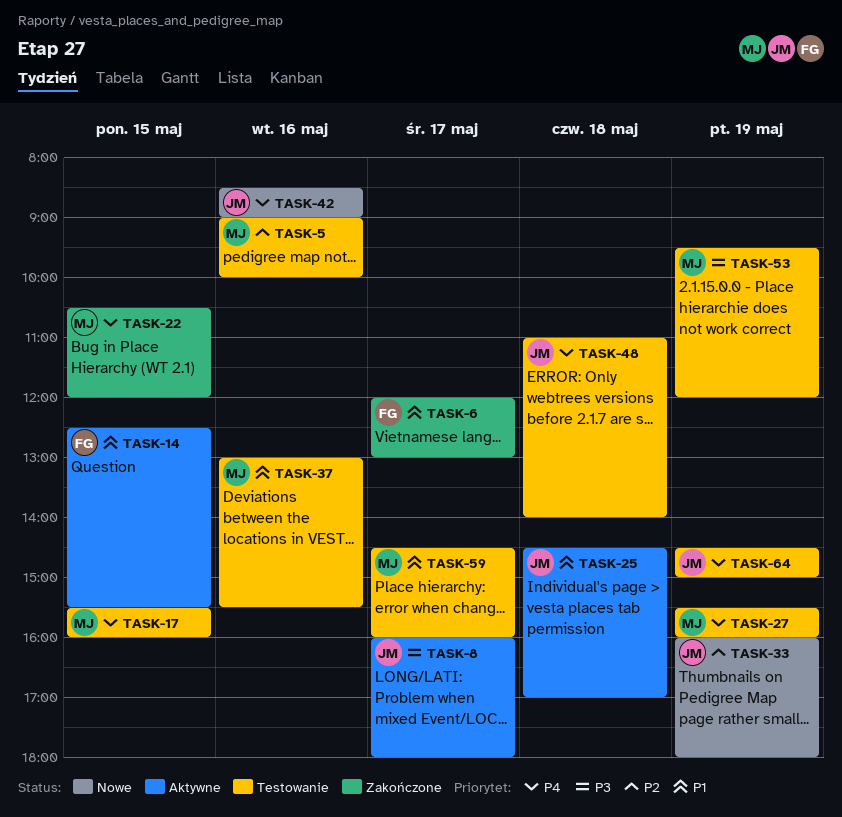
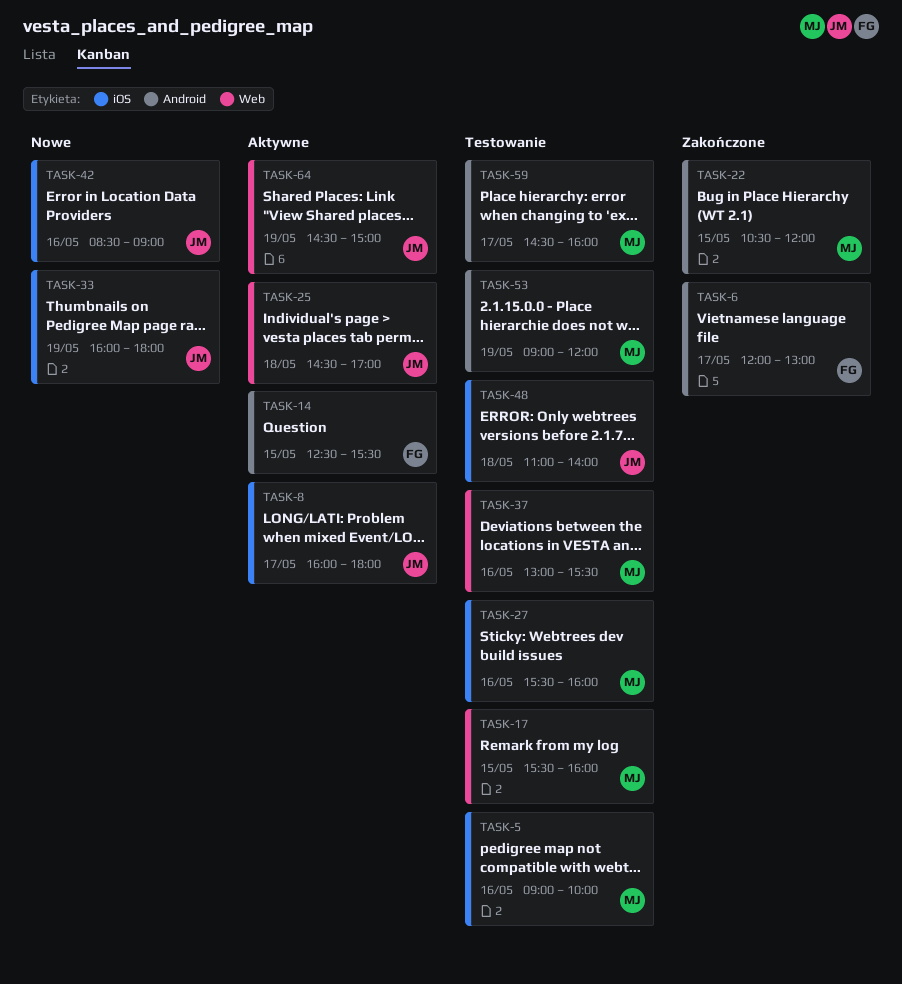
TASK-27, day: May 19 -> May 16
TASK-53, begins: 09:30 -> 09:00
TASK-64, status: Testowanie -> Aktywne

